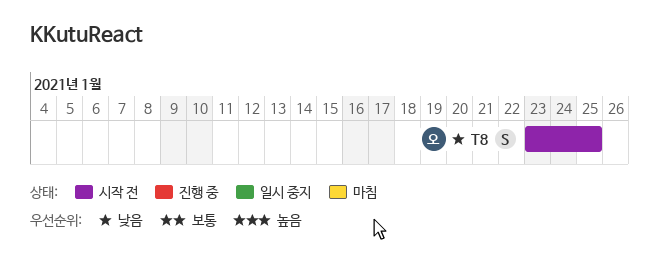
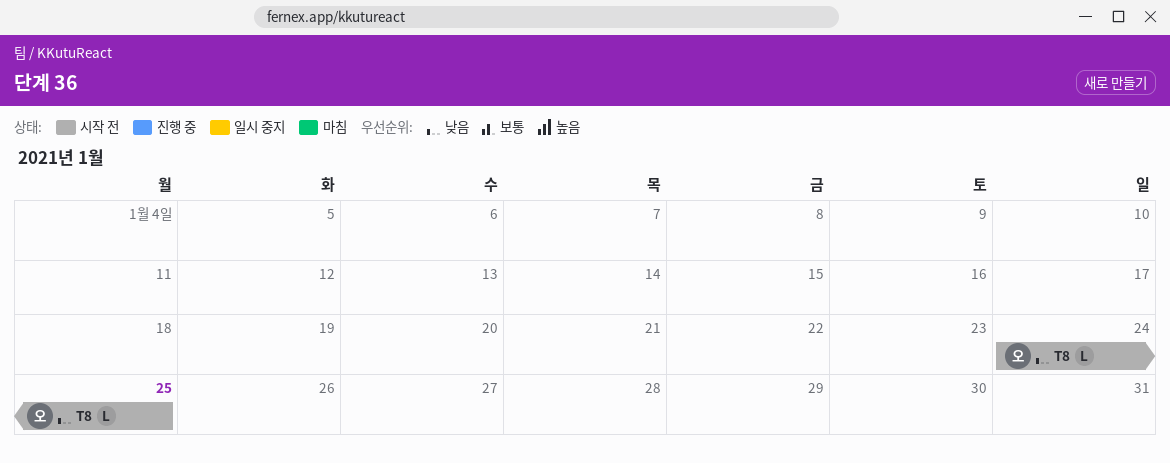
T8, estimate: S -> L
T8, start: Jan 23 -> Jan 24

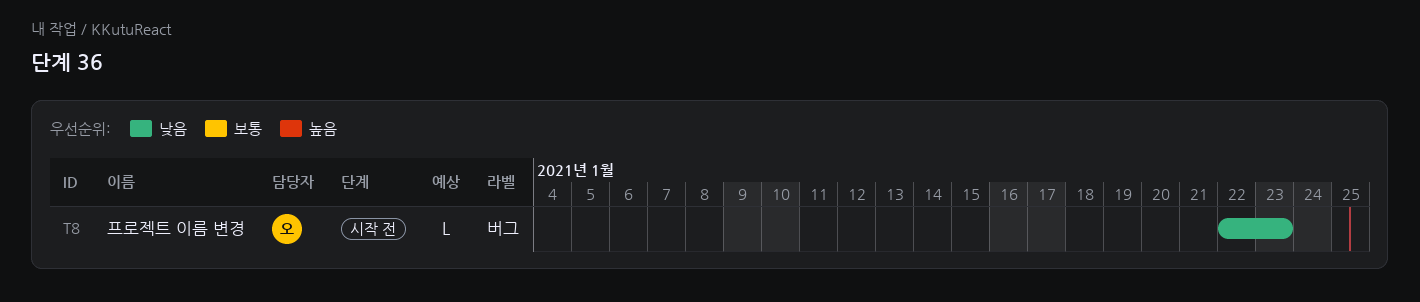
T8, start: Jan 24 -> Jan 22
T8, due: Jan 25 -> Jan 23

